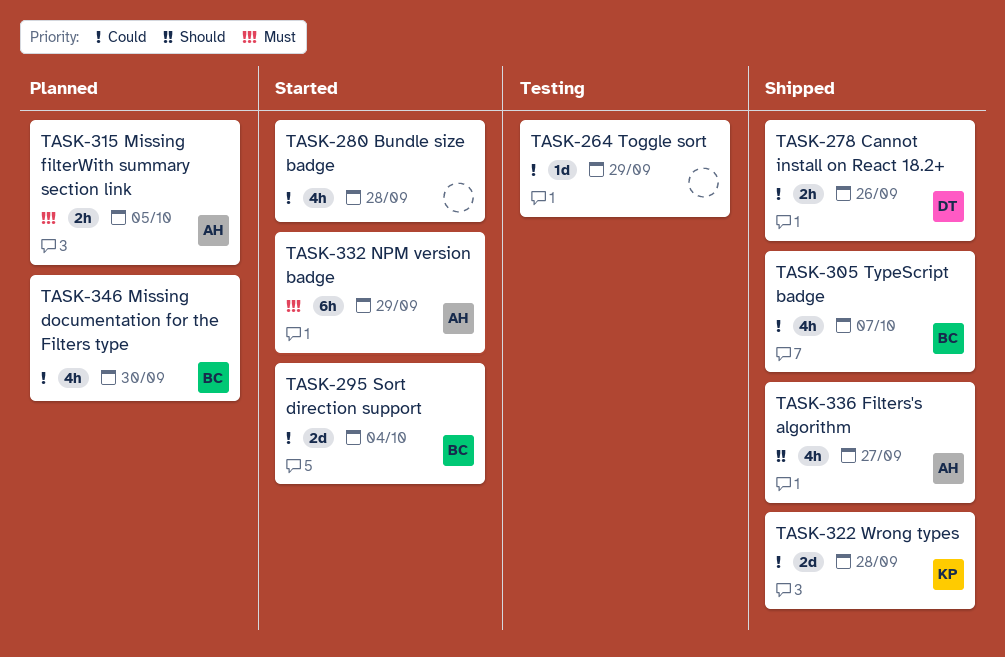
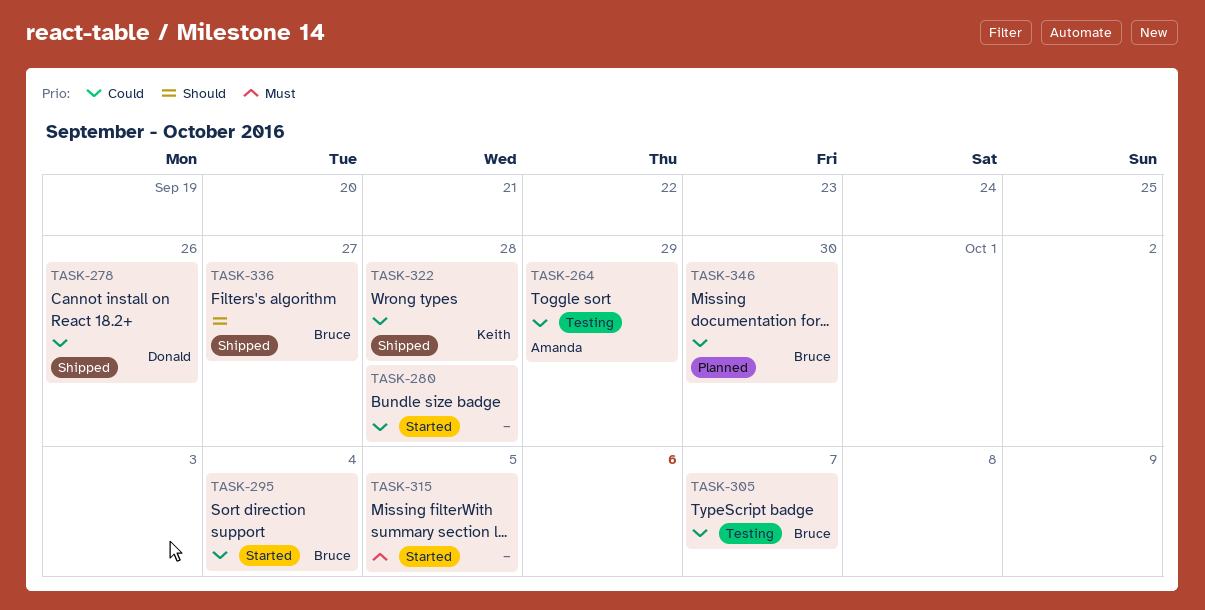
TASK-264, owner: none -> Amanda
TASK-305, status: Shipped -> Testing
TASK-315, status: Planned -> Started
TASK-315, owner: Amanda -> none
TASK-332: present -> none
TASK-336, owner: Amanda -> Bruce

